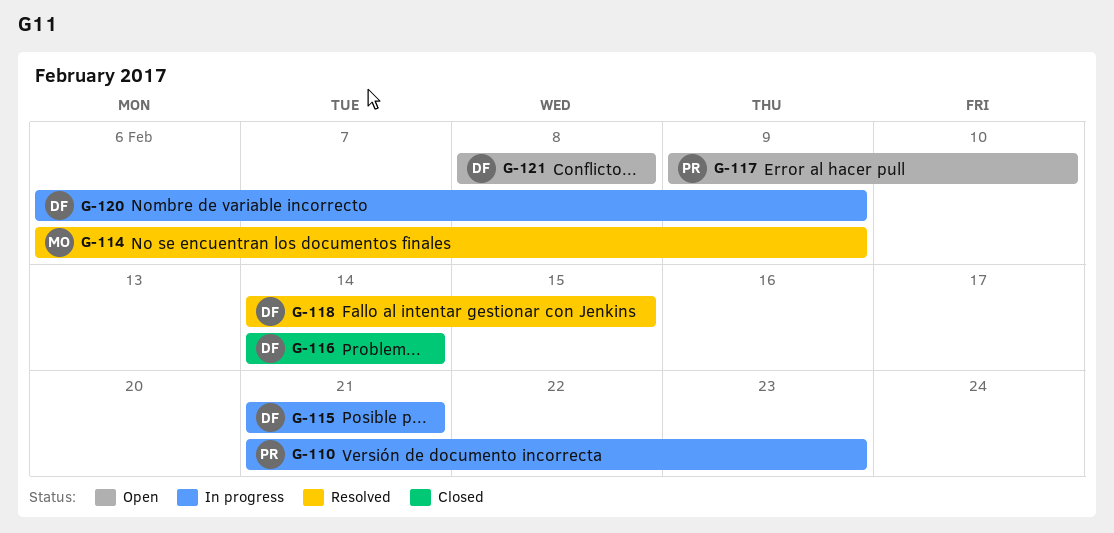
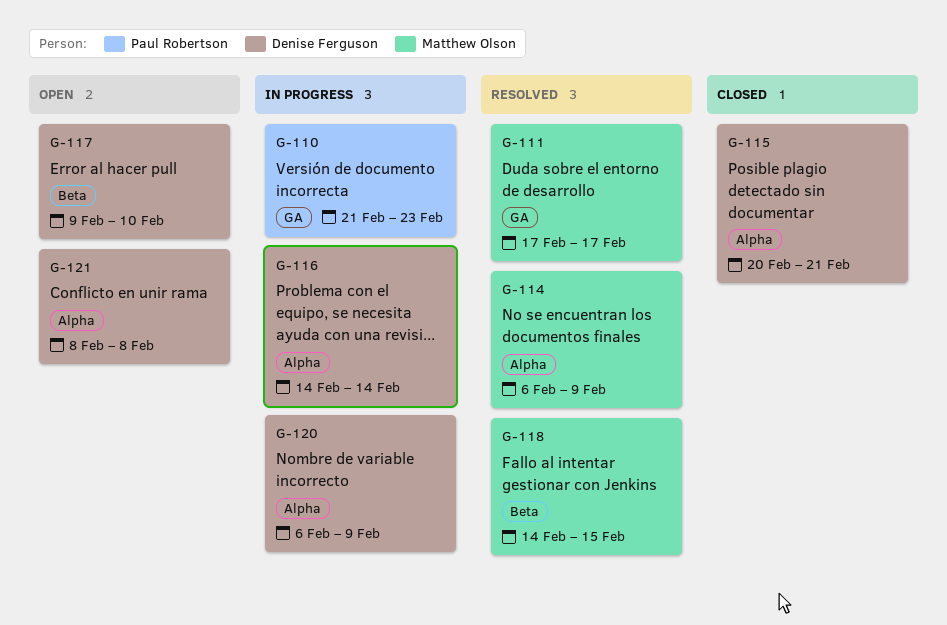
G-111: none -> present
G-115, status: In progress -> Closed
G-115, start: Feb 21 -> Feb 20
G-116, status: Closed -> In progress
G-117, owner: Paul Robertson -> Denise Ferguson
G-118, owner: Denise Ferguson -> Matthew Olson

